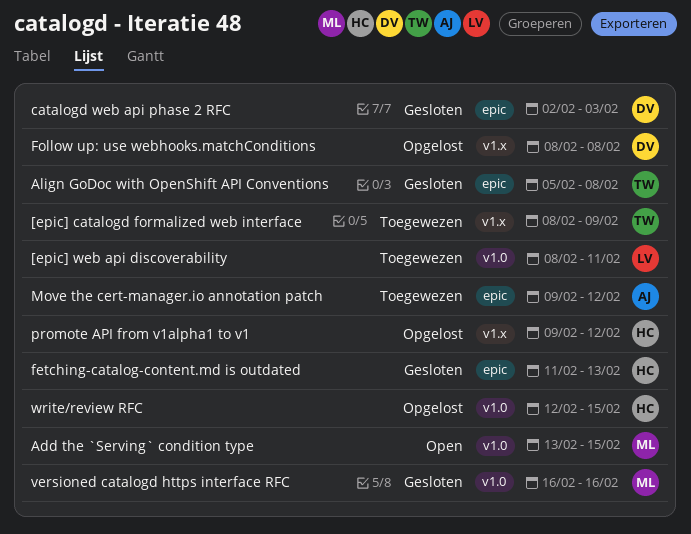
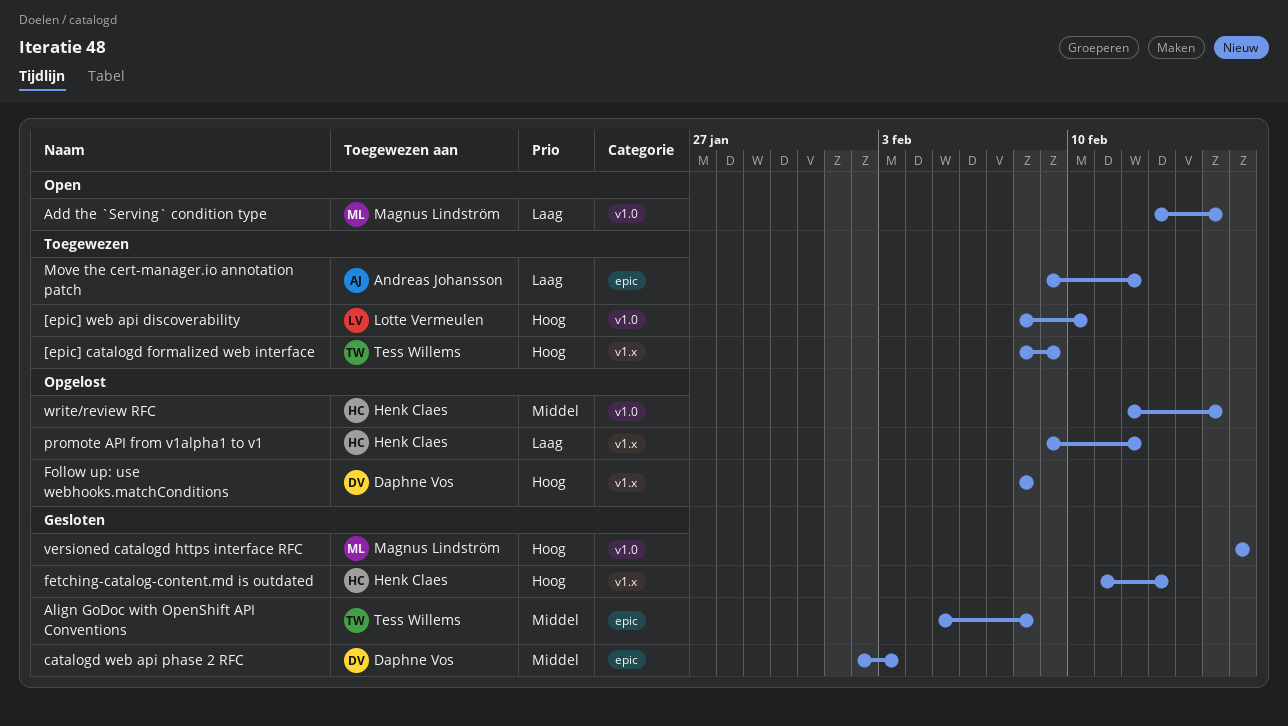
[epic] web api discoverability, due: Feb 11 -> Feb 10
fetching-catalog-content.md is outdated, label: epic -> v1.x

